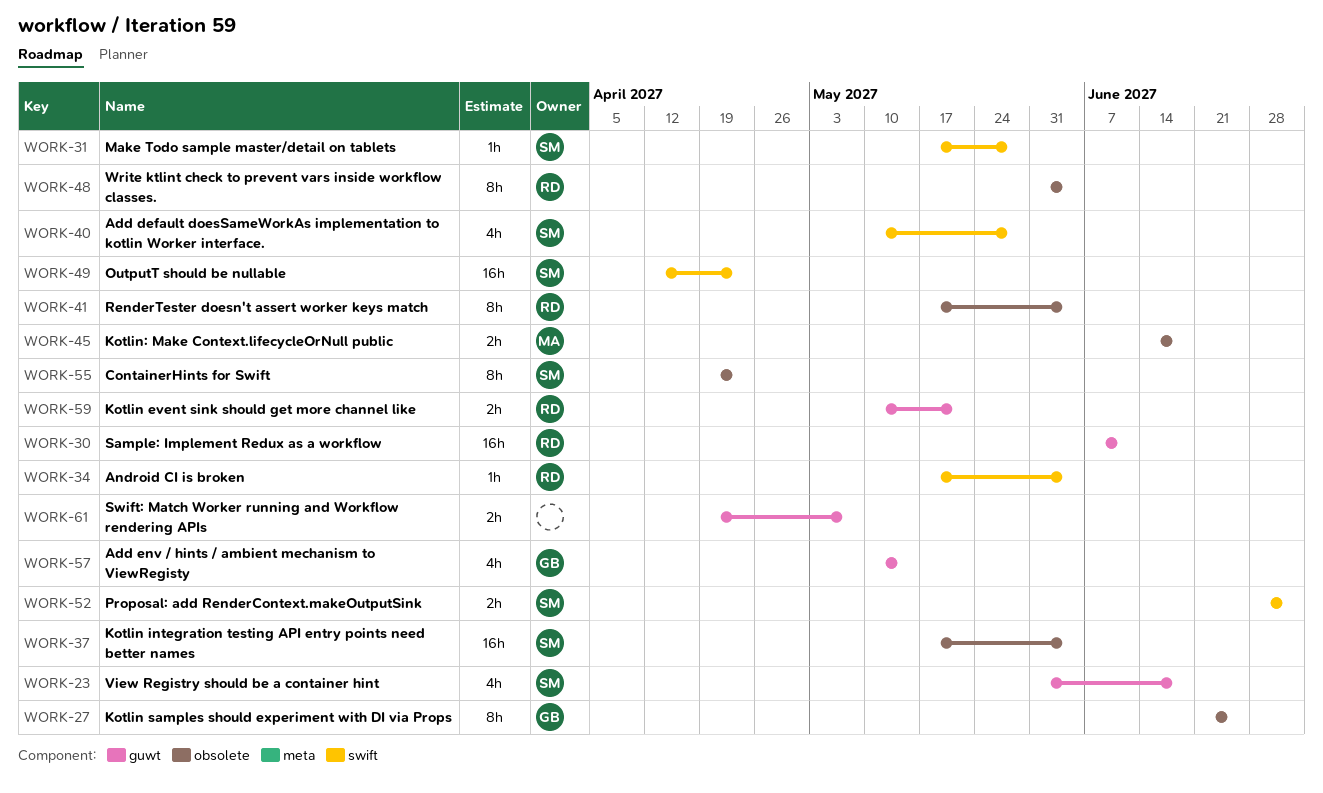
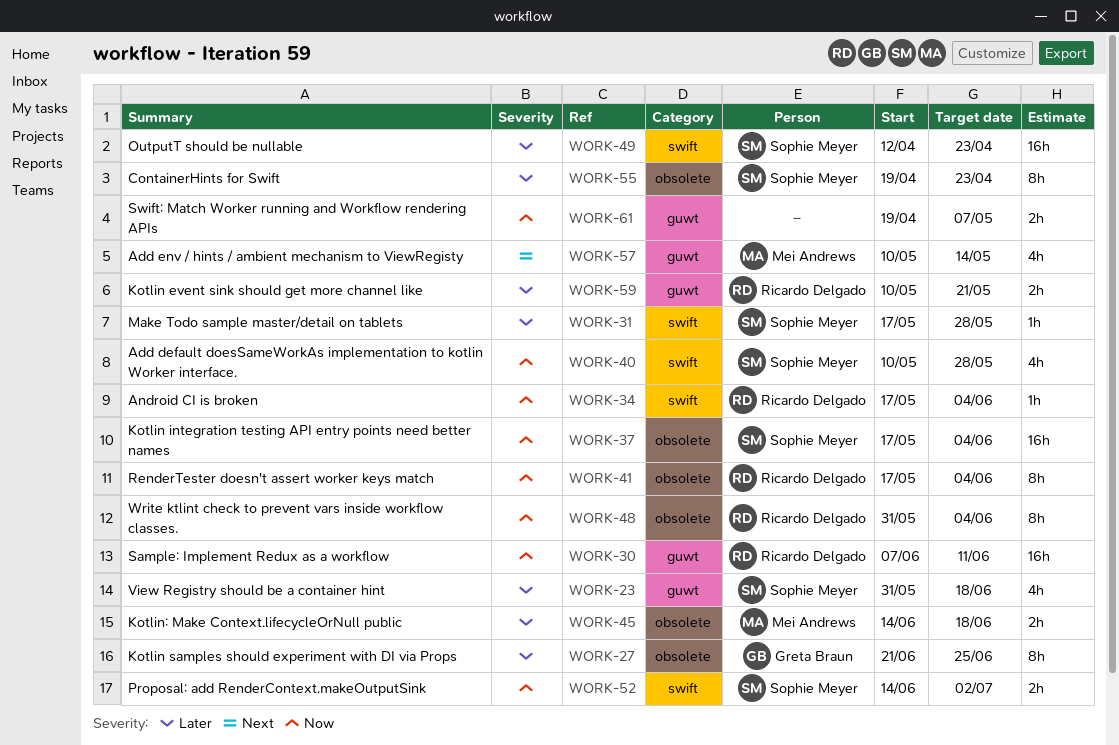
WORK-52, start: Jun 28 -> Jun 14
WORK-57, owner: Greta Braun -> Mei Andrews

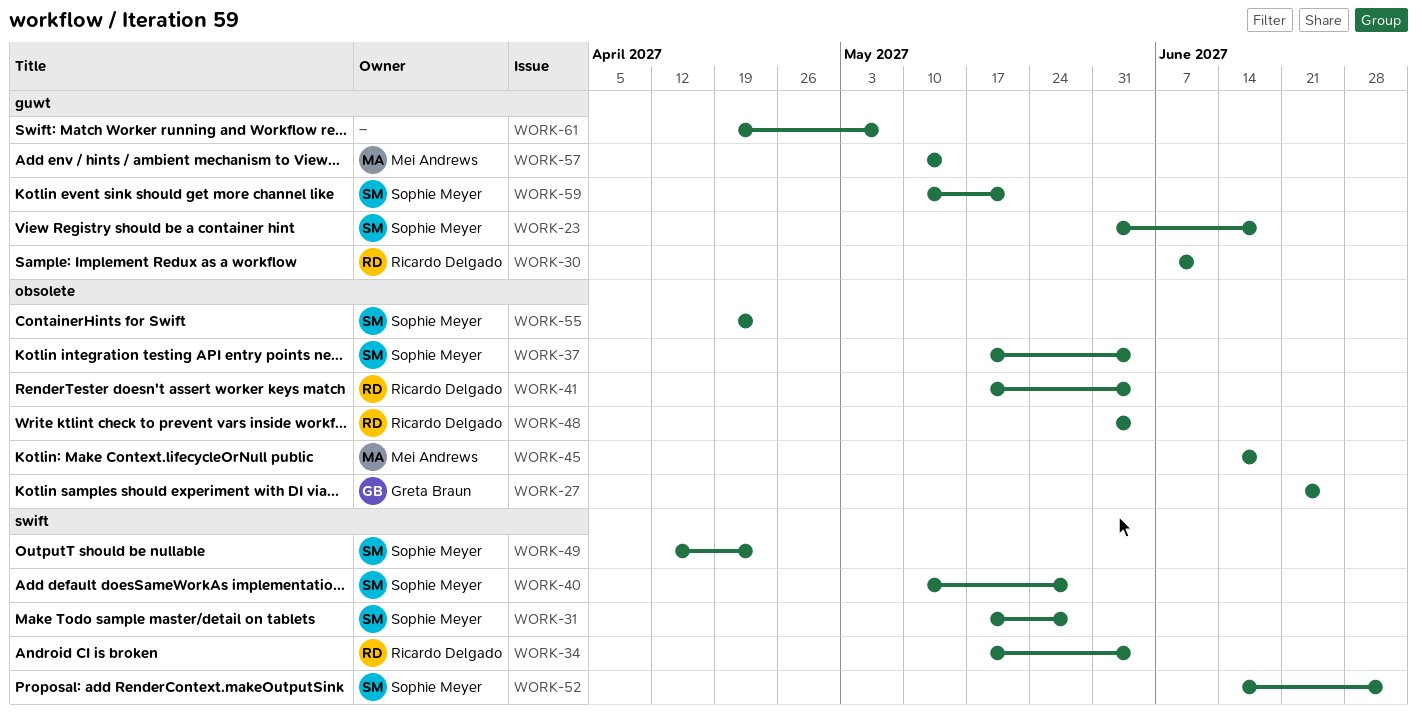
WORK-59, owner: Ricardo Delgado -> Sophie Meyer

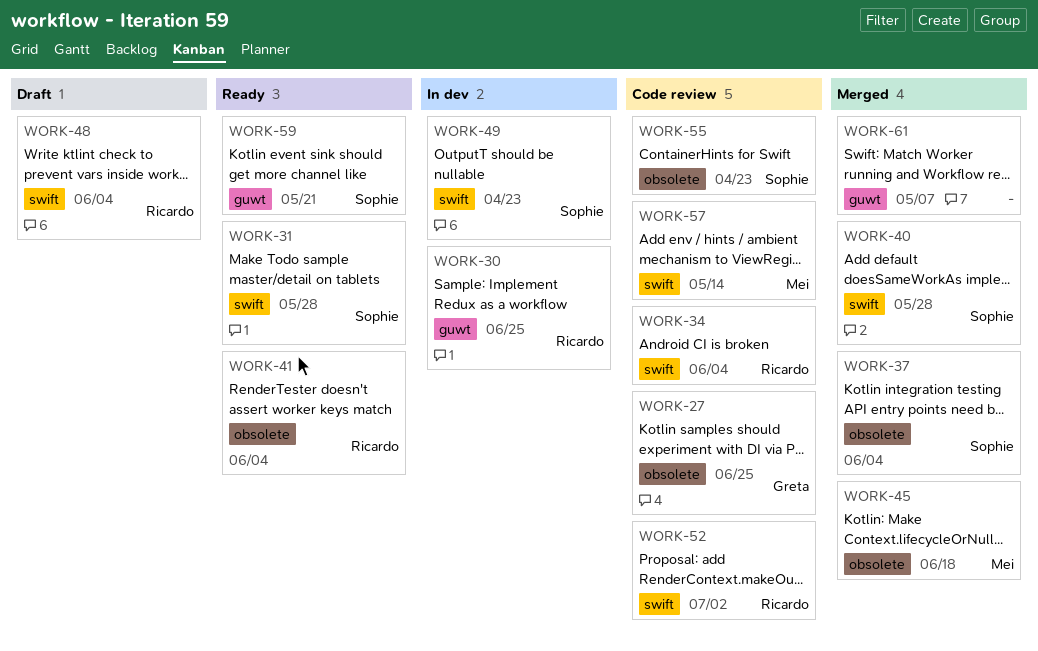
WORK-23: present -> none
WORK-30, due: Jun 11 -> Jun 25
WORK-48, label: obsolete -> swift
WORK-52, owner: Sophie Meyer -> Ricardo Delgado
WORK-57, label: guwt -> swift

